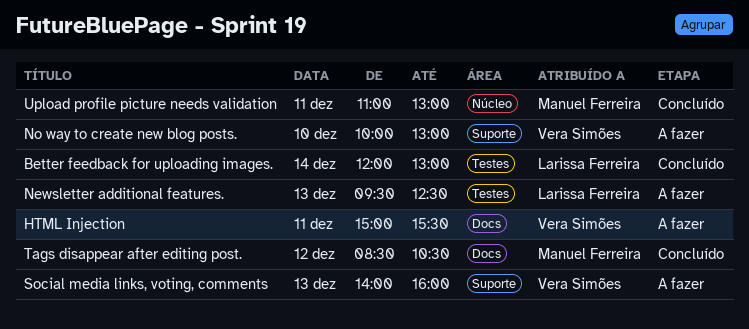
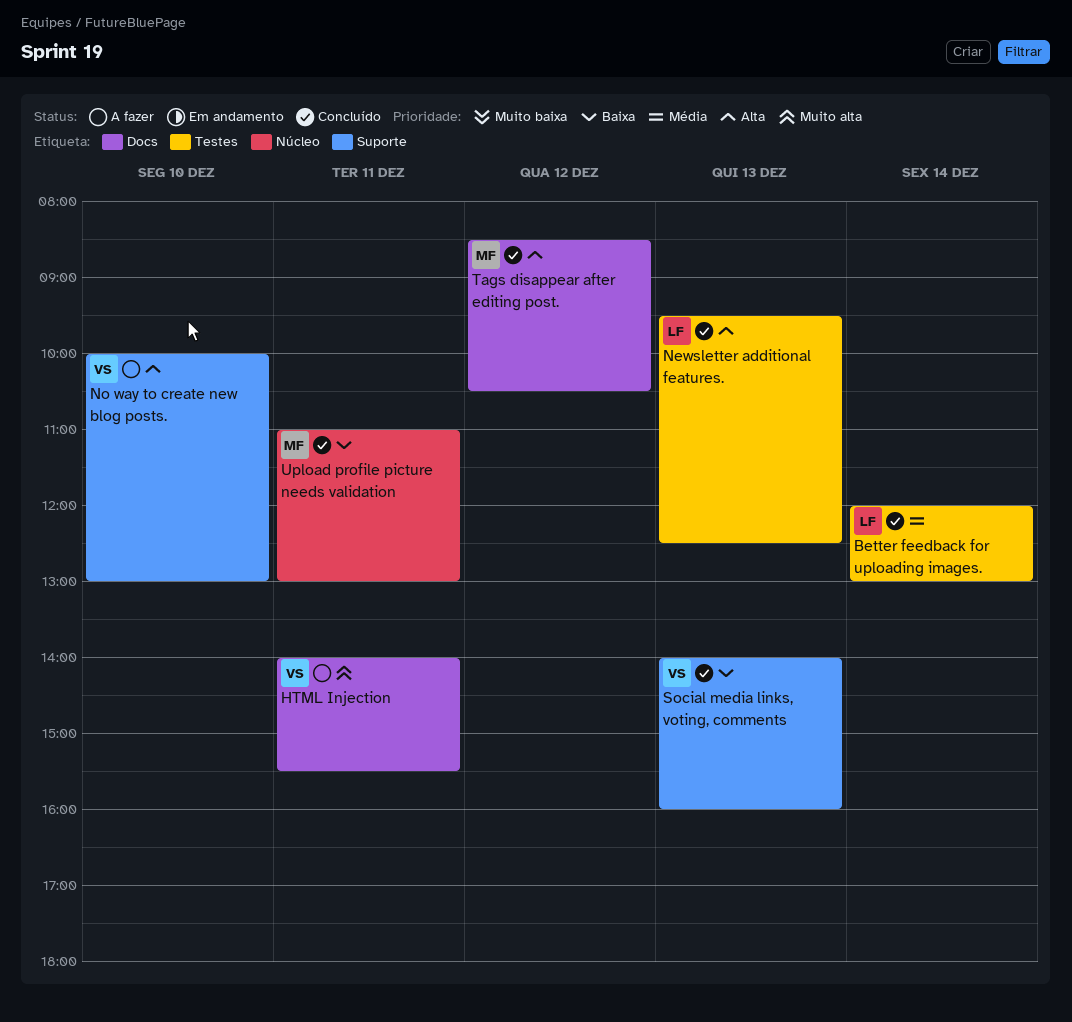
HTML Injection, begins: 15:00 -> 14:00
Newsletter additional features., status: A fazer -> Concluído
Social media links, voting, comments, status: A fazer -> Concluído

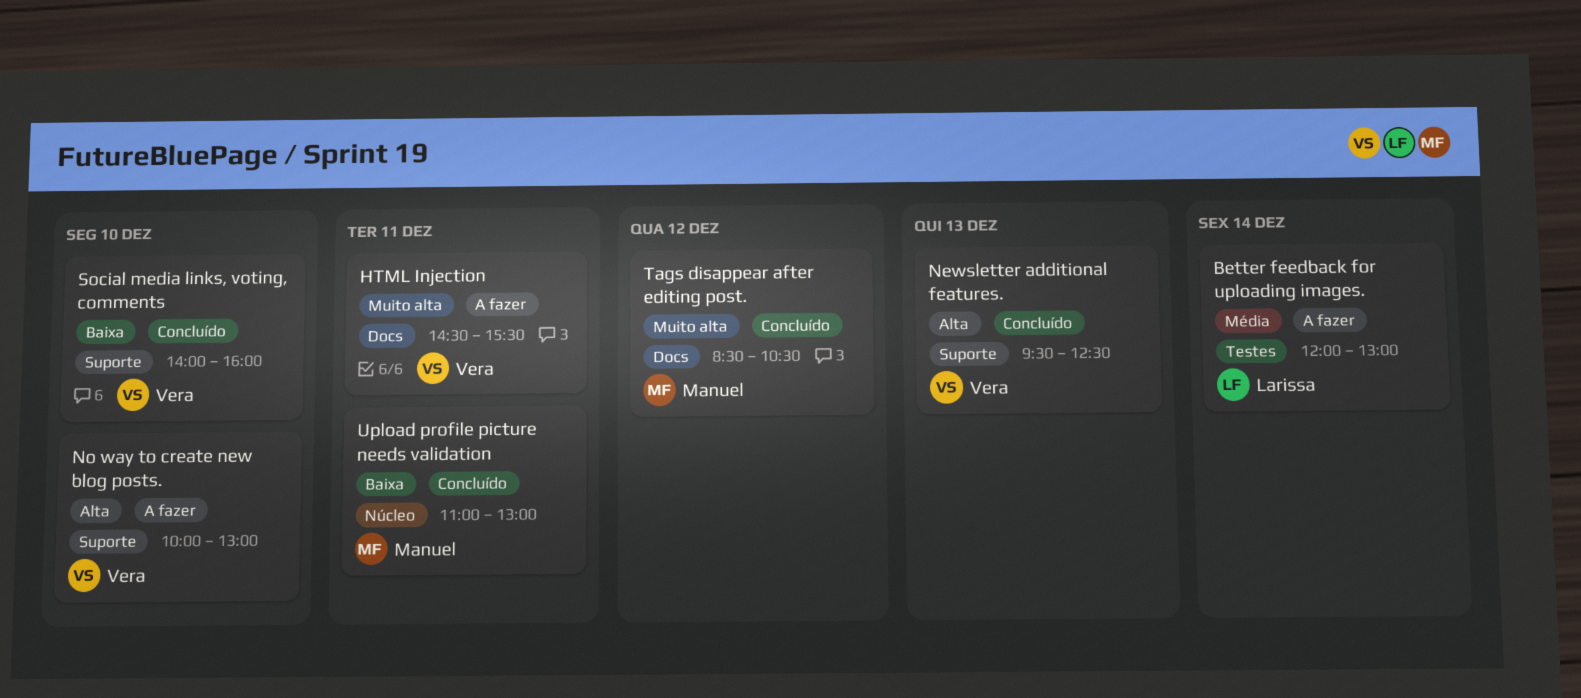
Better feedback for uploading images., status: Concluído -> A fazer
HTML Injection, begins: 14:00 -> 14:30
Newsletter additional features., owner: Larissa -> Vera
Newsletter additional features., label: Testes -> Suporte
Social media links, voting, comments, day: Dec 13 -> Dec 10
Tags disappear after editing post., priority: Alta -> Muito alta

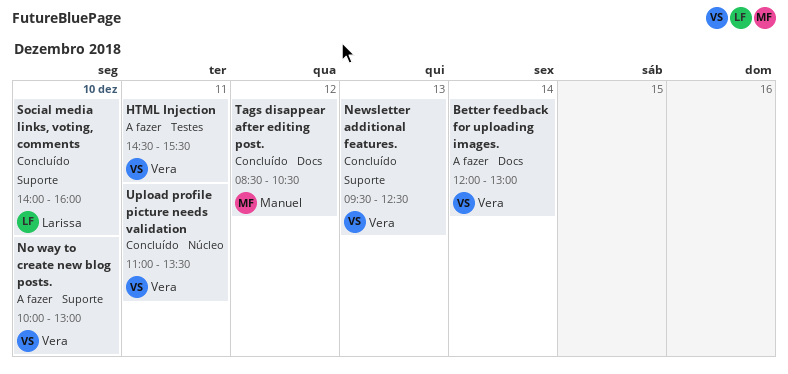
Better feedback for uploading images., owner: Larissa -> Vera
Better feedback for uploading images., label: Testes -> Docs
HTML Injection, label: Docs -> Testes
Social media links, voting, comments, owner: Vera -> Larissa
Upload profile picture needs validation, owner: Manuel -> Vera
Upload profile picture needs validation, ends: 13:00 -> 13:30

